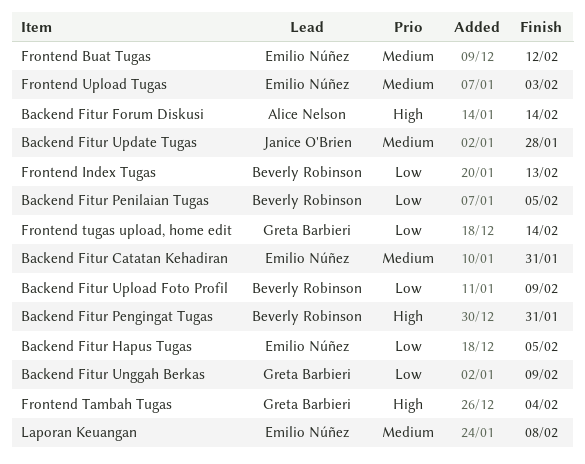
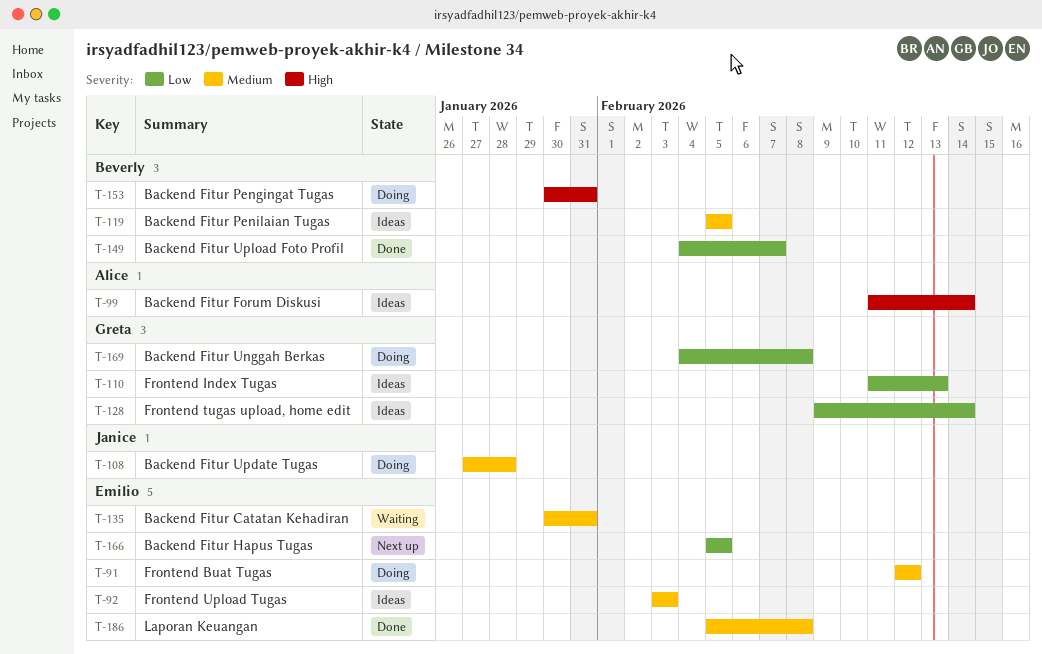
Backend Fitur Penilaian Tugas, priority: Low -> Medium
Backend Fitur Unggah Berkas, due: Feb 9 -> Feb 8
Backend Fitur Upload Foto Profil, due: Feb 9 -> Feb 7
Frontend Index Tugas, owner: Beverly Robinson -> Greta Barbieri
Frontend Tambah Tugas: present -> none

